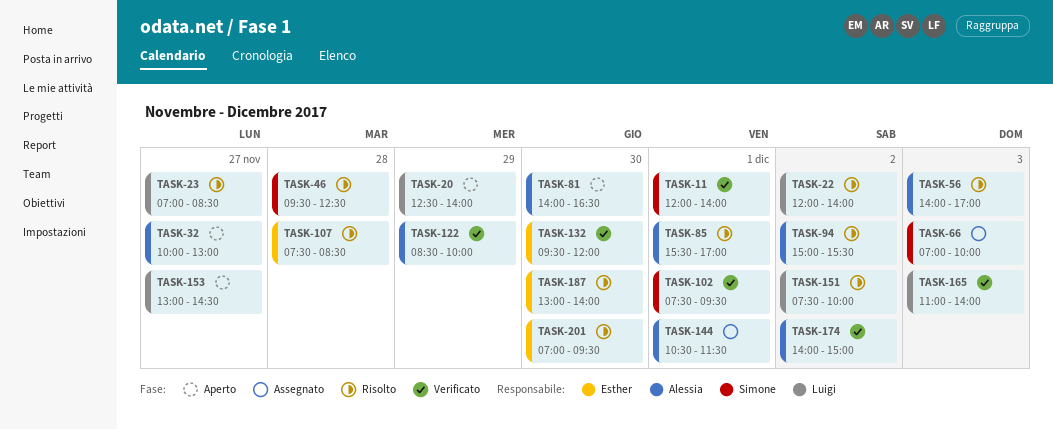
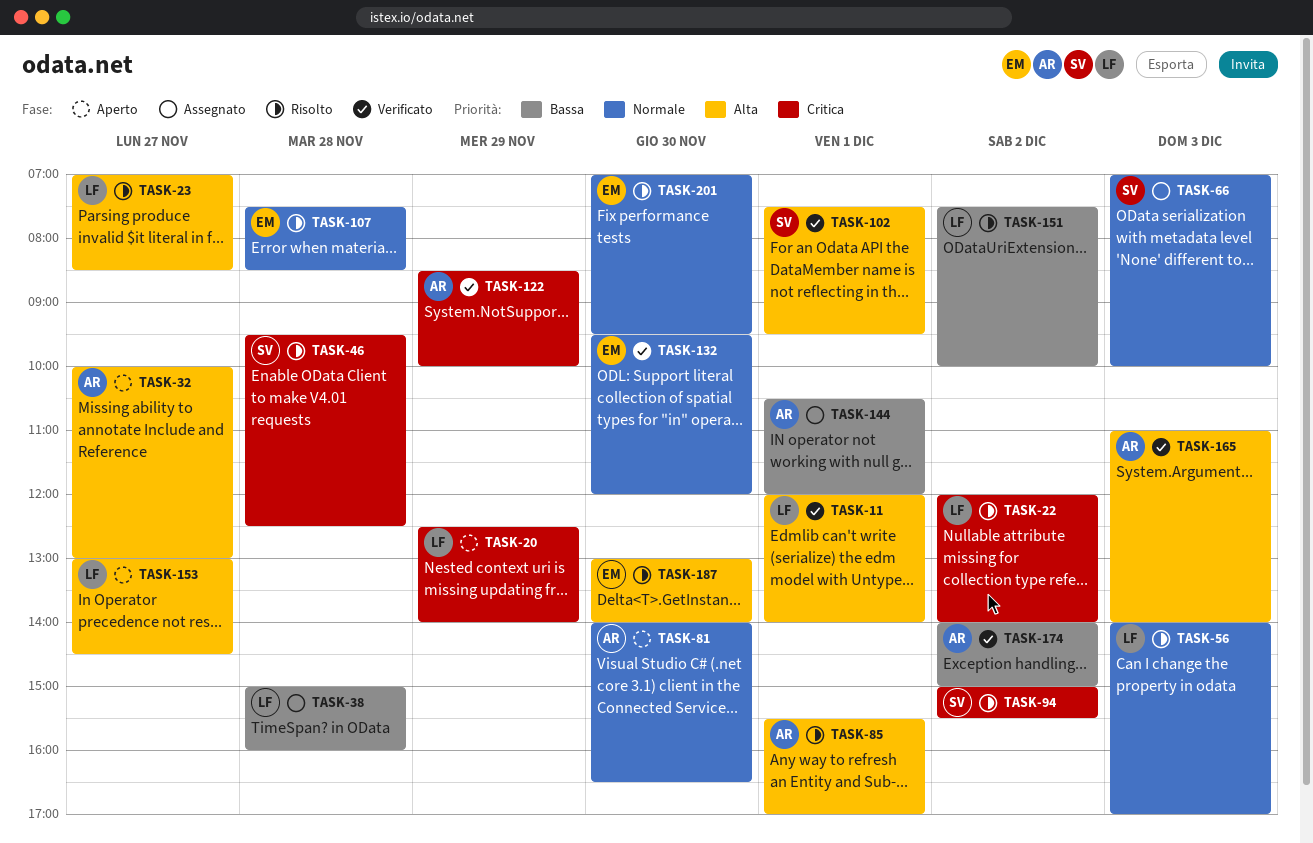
TASK-11, owner: Simone -> Luigi
TASK-38: none -> present
TASK-56, owner: Alessia -> Luigi
TASK-94, owner: Alessia -> Simone
TASK-144, ends: 11:30 -> 12:00
TASK-165, owner: Luigi -> Alessia

